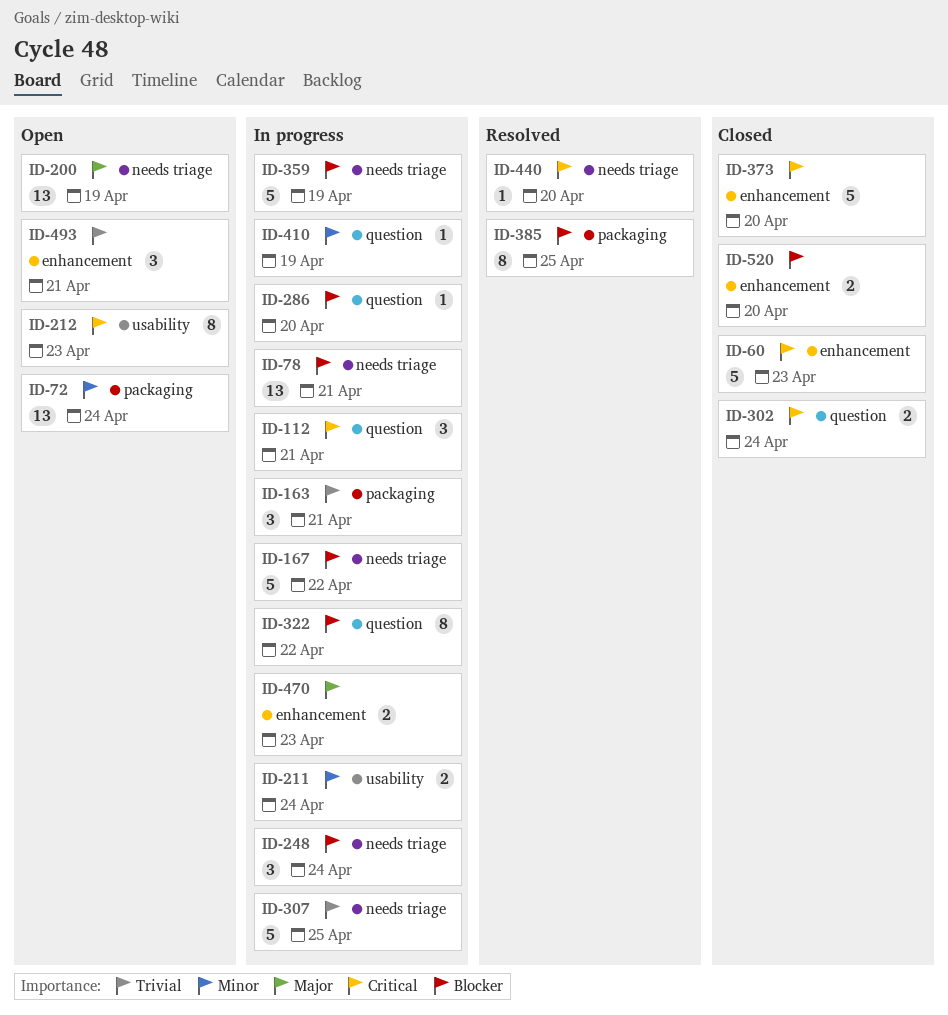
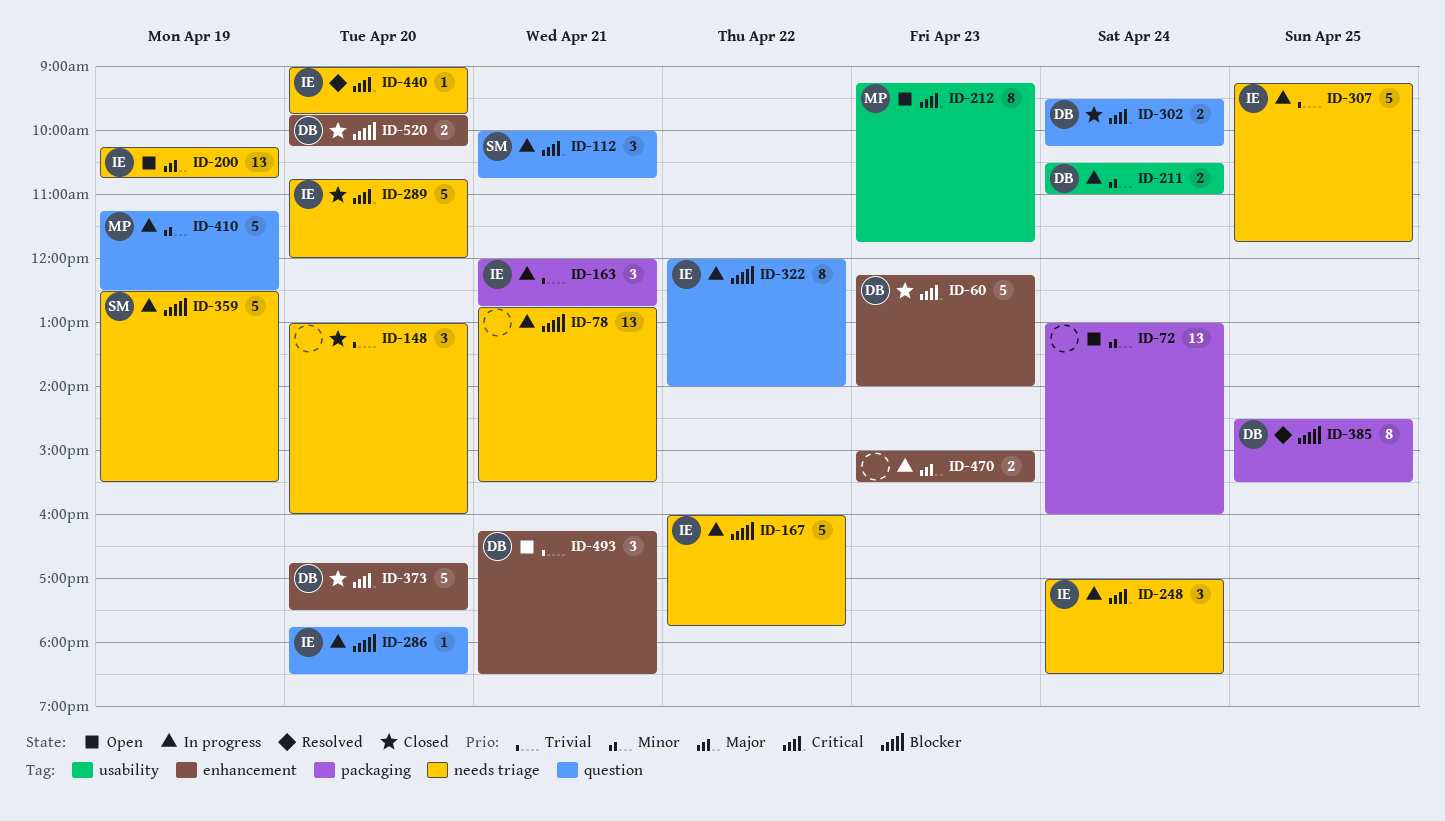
ID-148: none -> present
ID-248, priority: Blocker -> Critical
ID-289: none -> present
ID-410, estimate: 1 -> 5

